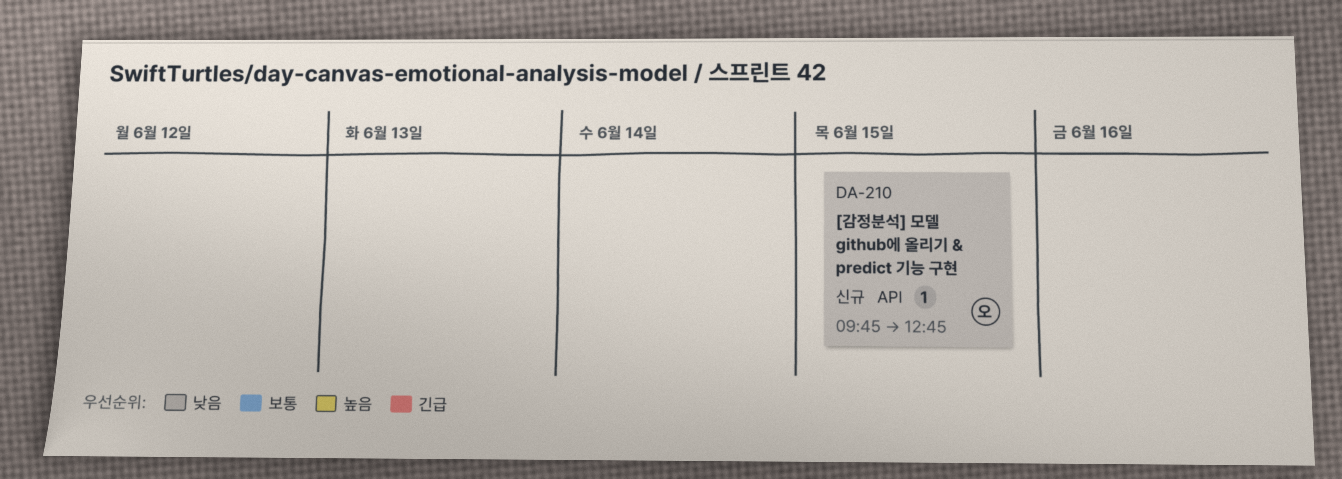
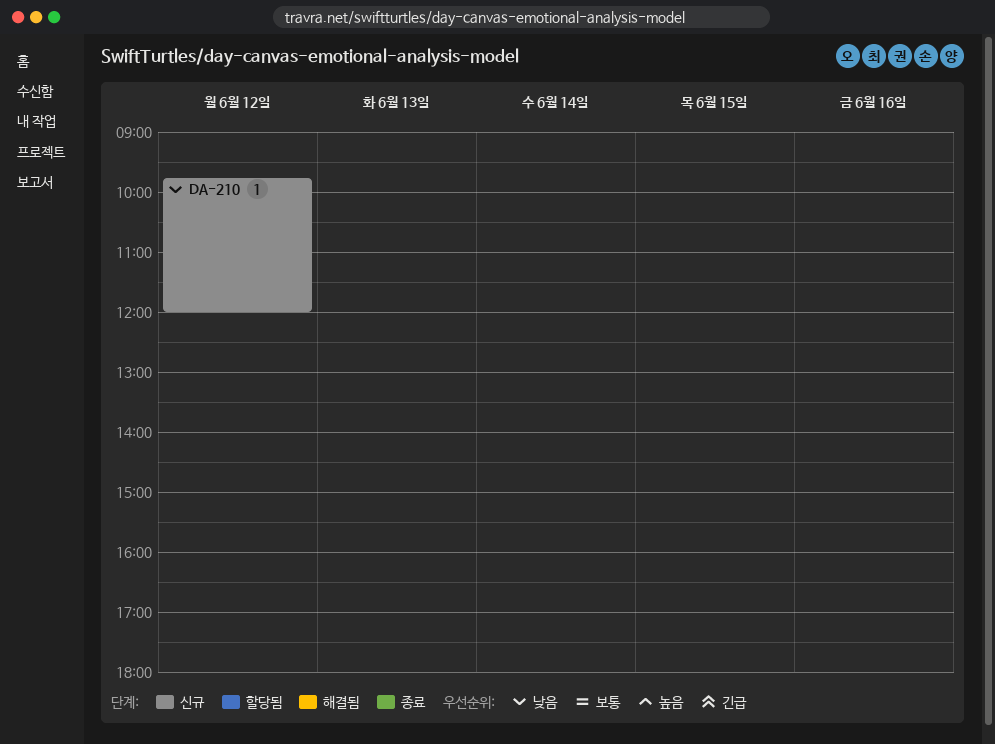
DA-210, day: Jun 15 -> Jun 12
DA-210, ends: 12:45 -> 12:00

